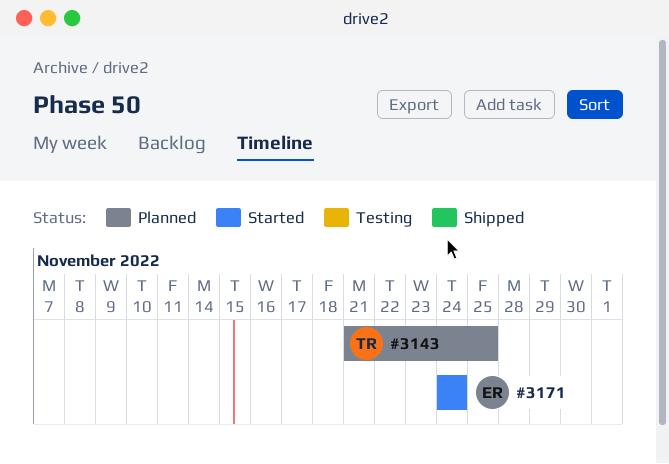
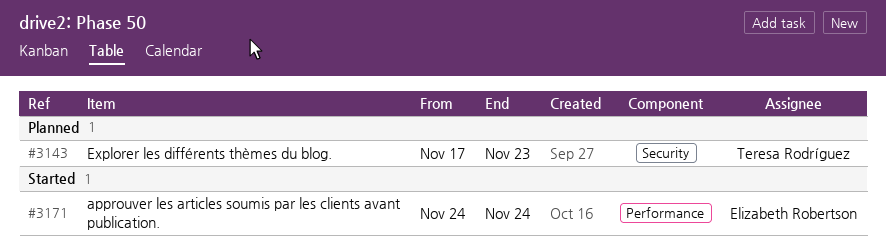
#3143, start: Nov 21 -> Nov 17
#3143, due: Nov 25 -> Nov 23

